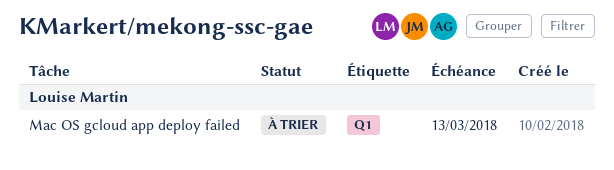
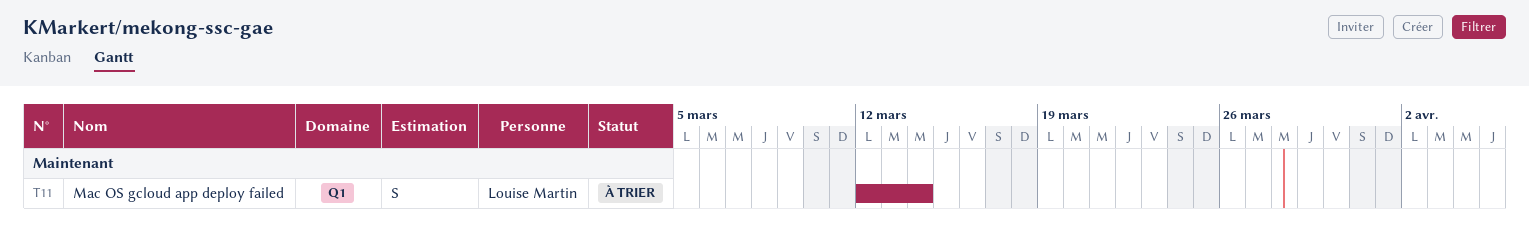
Mac OS gcloud app deploy failed, due: Mar 13 -> Mar 14

